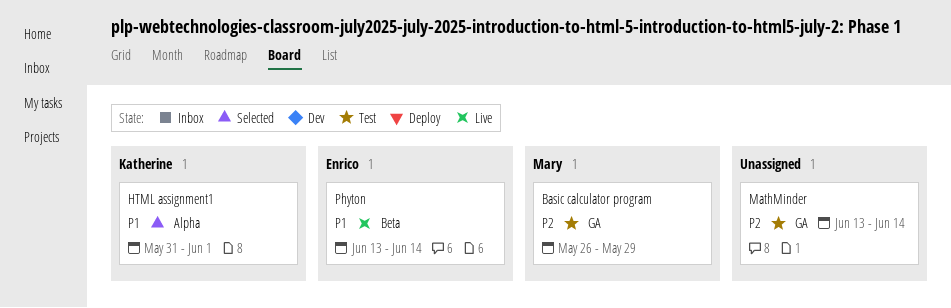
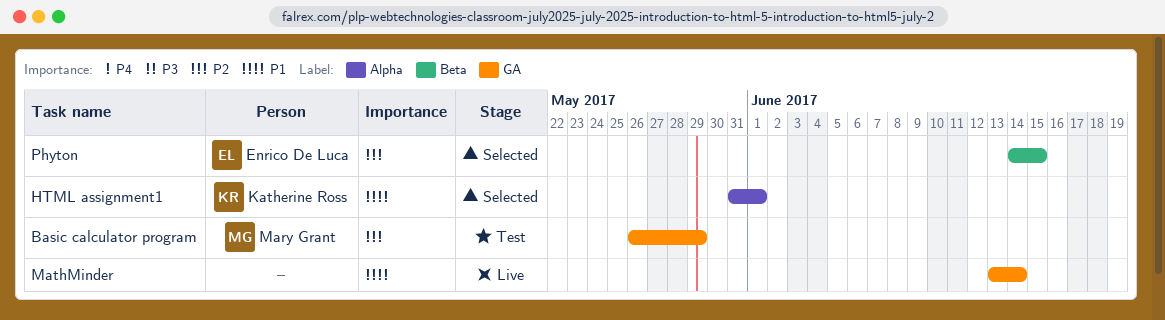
MathMinder, status: Test -> Live
MathMinder, priority: P2 -> P1
Phyton, status: Live -> Selected
Phyton, priority: P1 -> P2
Phyton, start: Jun 13 -> Jun 14
Phyton, due: Jun 14 -> Jun 15

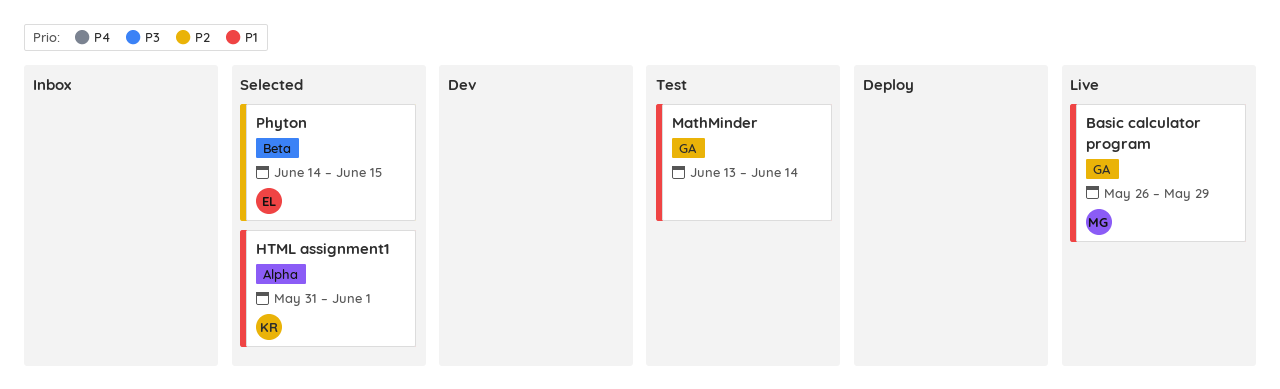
Basic calculator program, status: Test -> Live
Basic calculator program, priority: P2 -> P1
MathMinder, status: Live -> Test

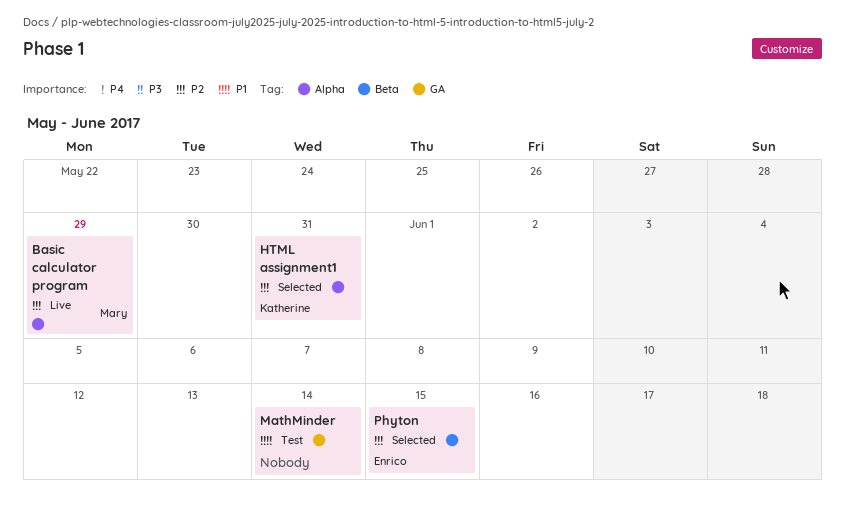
Basic calculator program, priority: P1 -> P2
Basic calculator program, label: GA -> Alpha
HTML assignment1, priority: P1 -> P2
HTML assignment1, due: Jun 1 -> May 31

